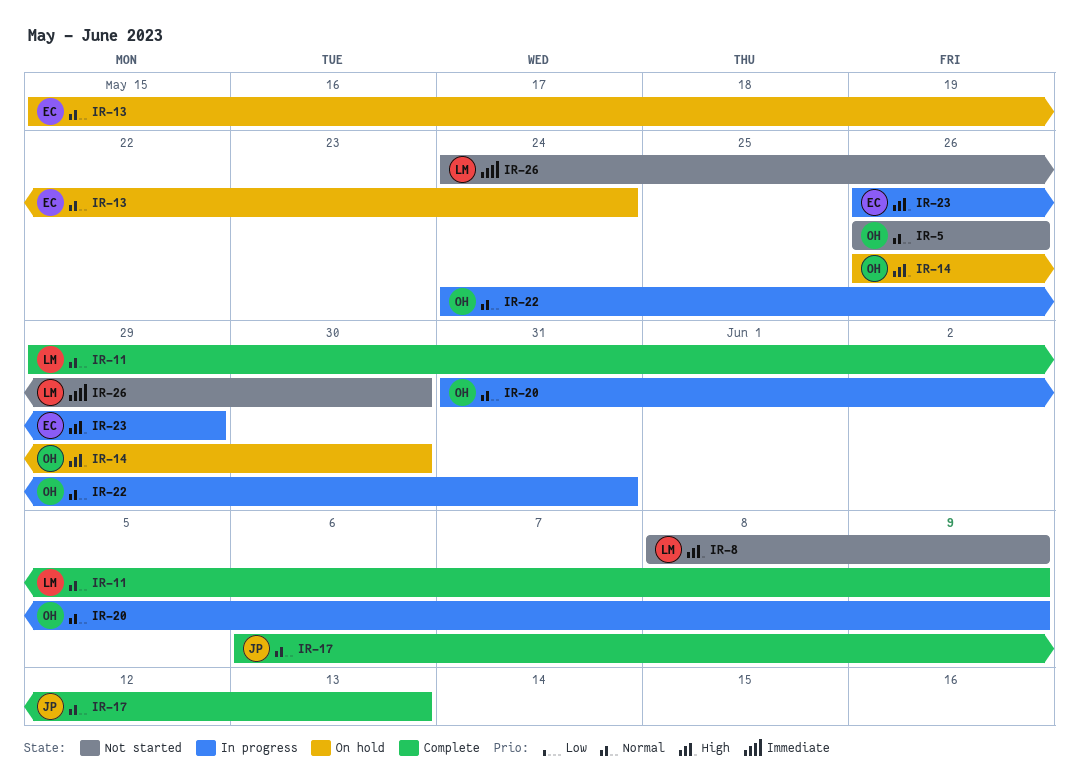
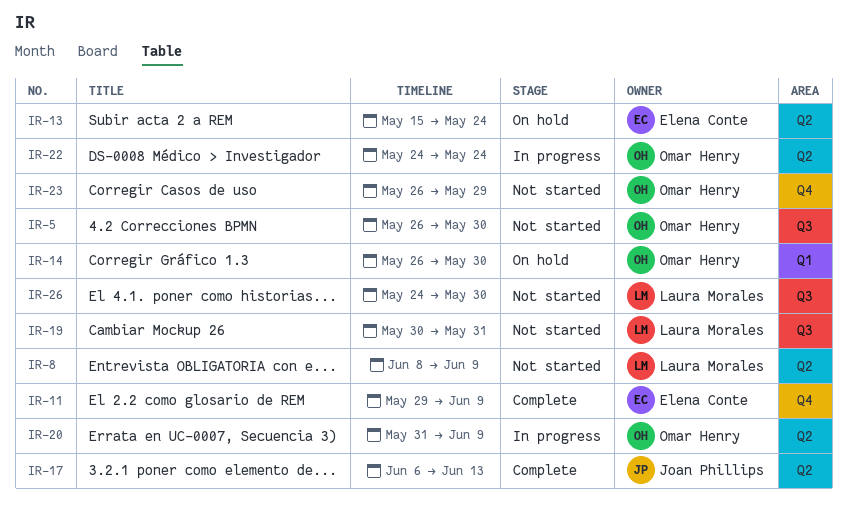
IR-5, due: May 26 -> May 30
IR-11, owner: Laura Morales -> Elena Conte
IR-19: none -> present
IR-22, due: May 31 -> May 24
IR-23, status: In progress -> Not started
IR-23, owner: Elena Conte -> Omar Henry

